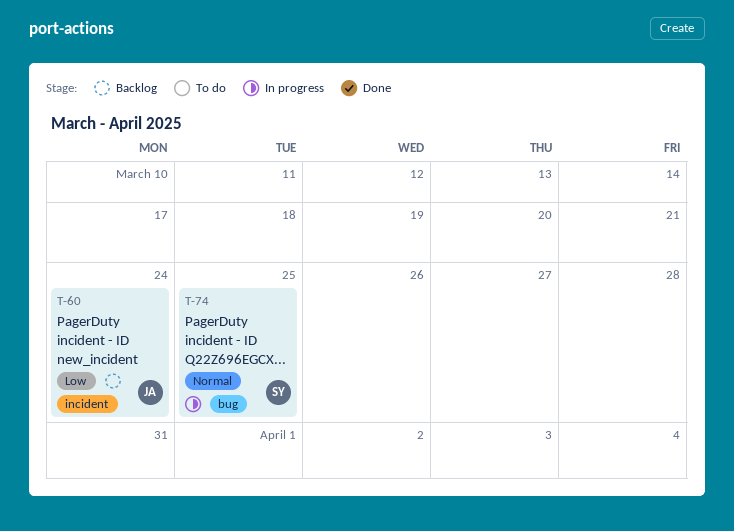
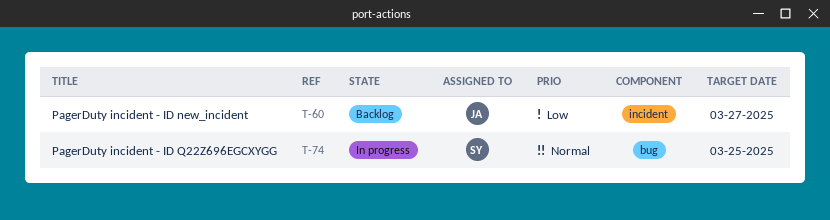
T-60, due: Mar 24 -> Mar 27

